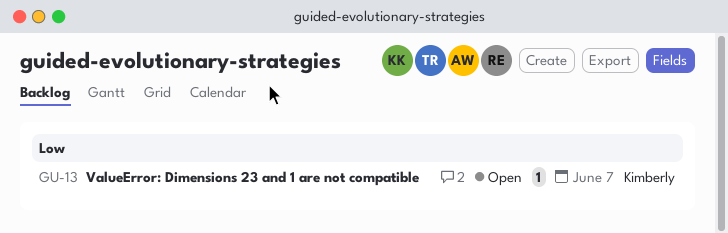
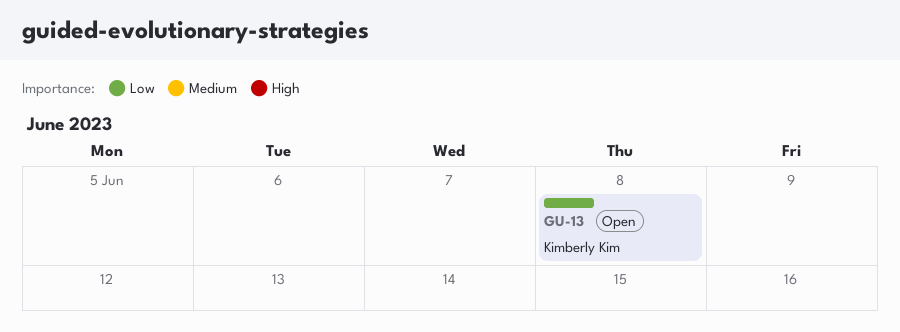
GU-13, due: Jun 7 -> Jun 8

